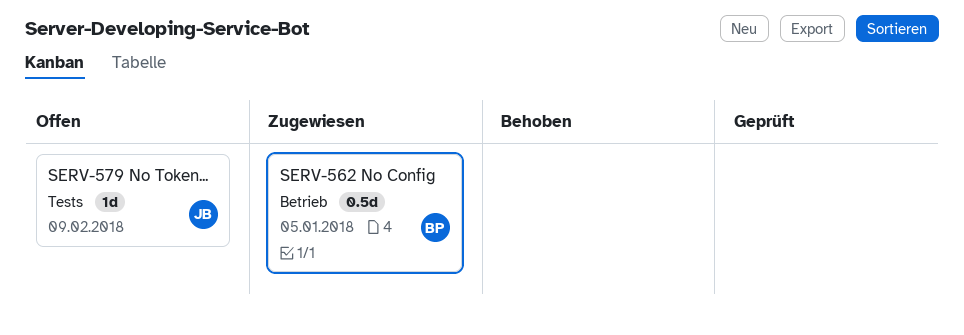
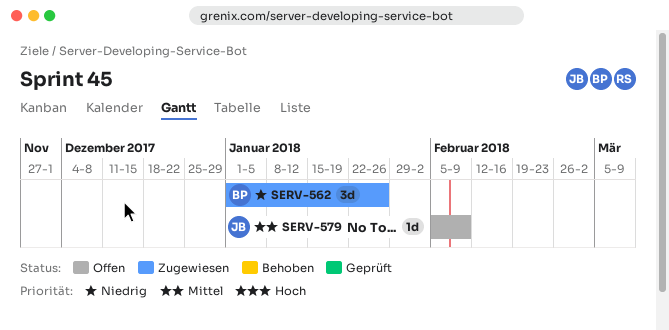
SERV-562, estimate: 0.5d -> 3d
SERV-562, due: Jan 5 -> Jan 26

